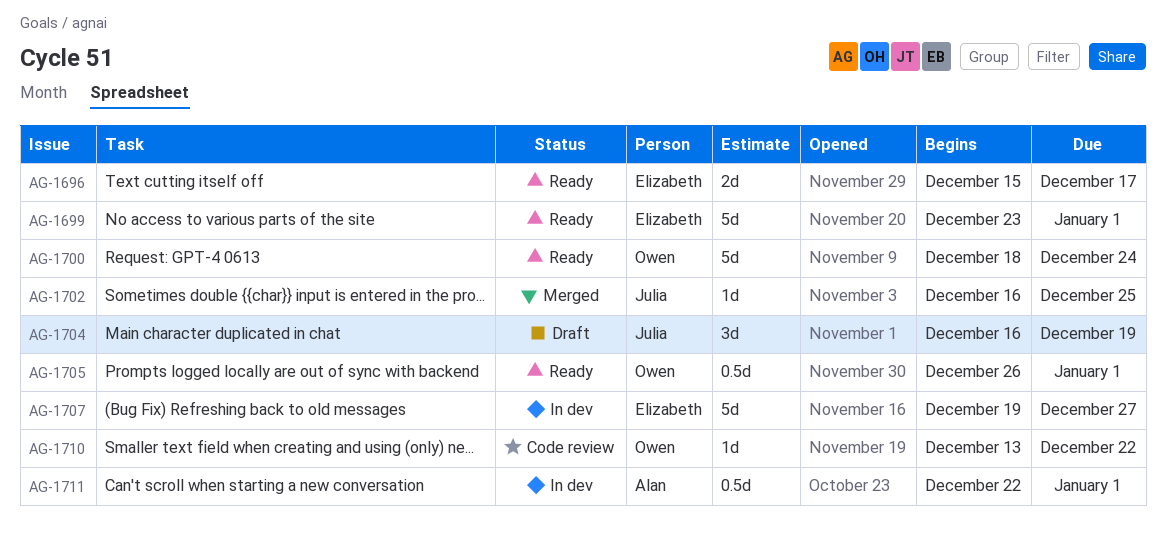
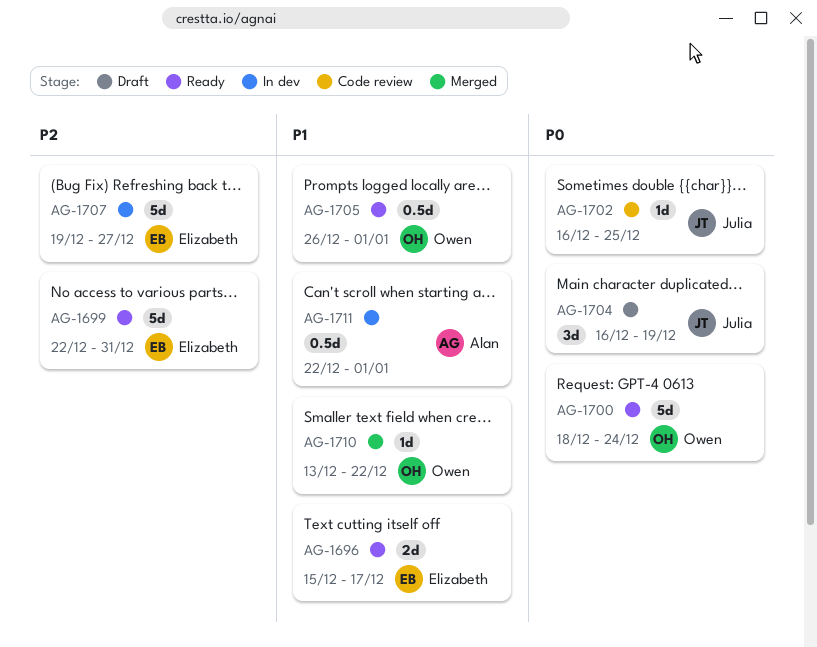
AG-1699, start: Dec 23 -> Dec 22
AG-1699, due: Jan 1 -> Dec 31
AG-1702, status: Merged -> Code review
AG-1710, status: Code review -> Merged

